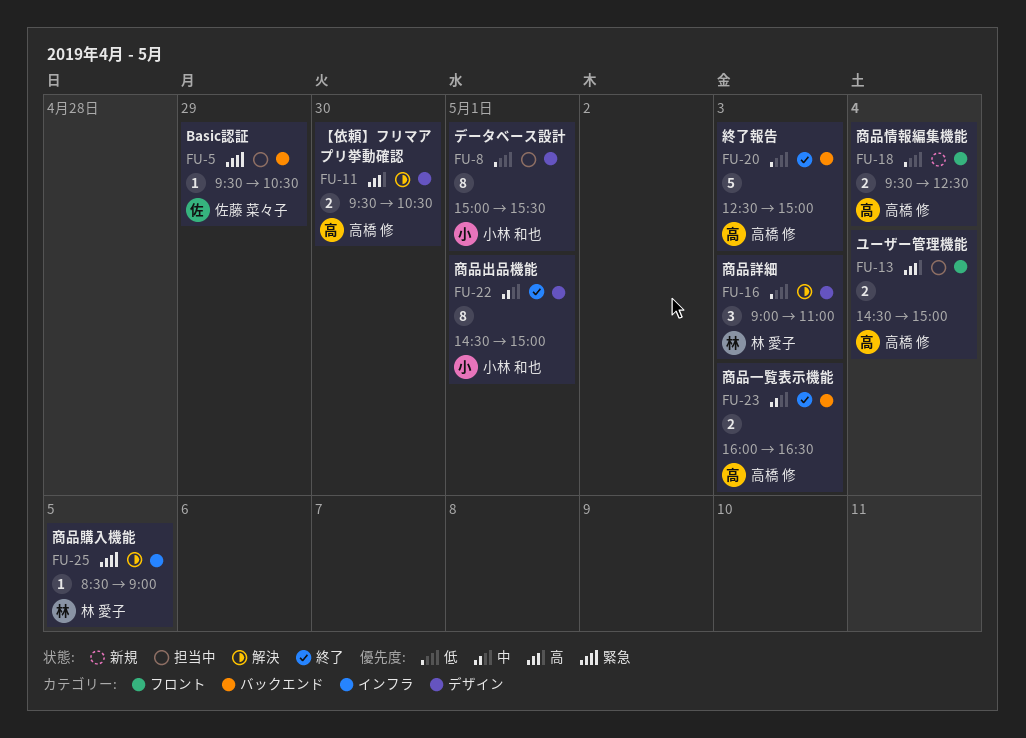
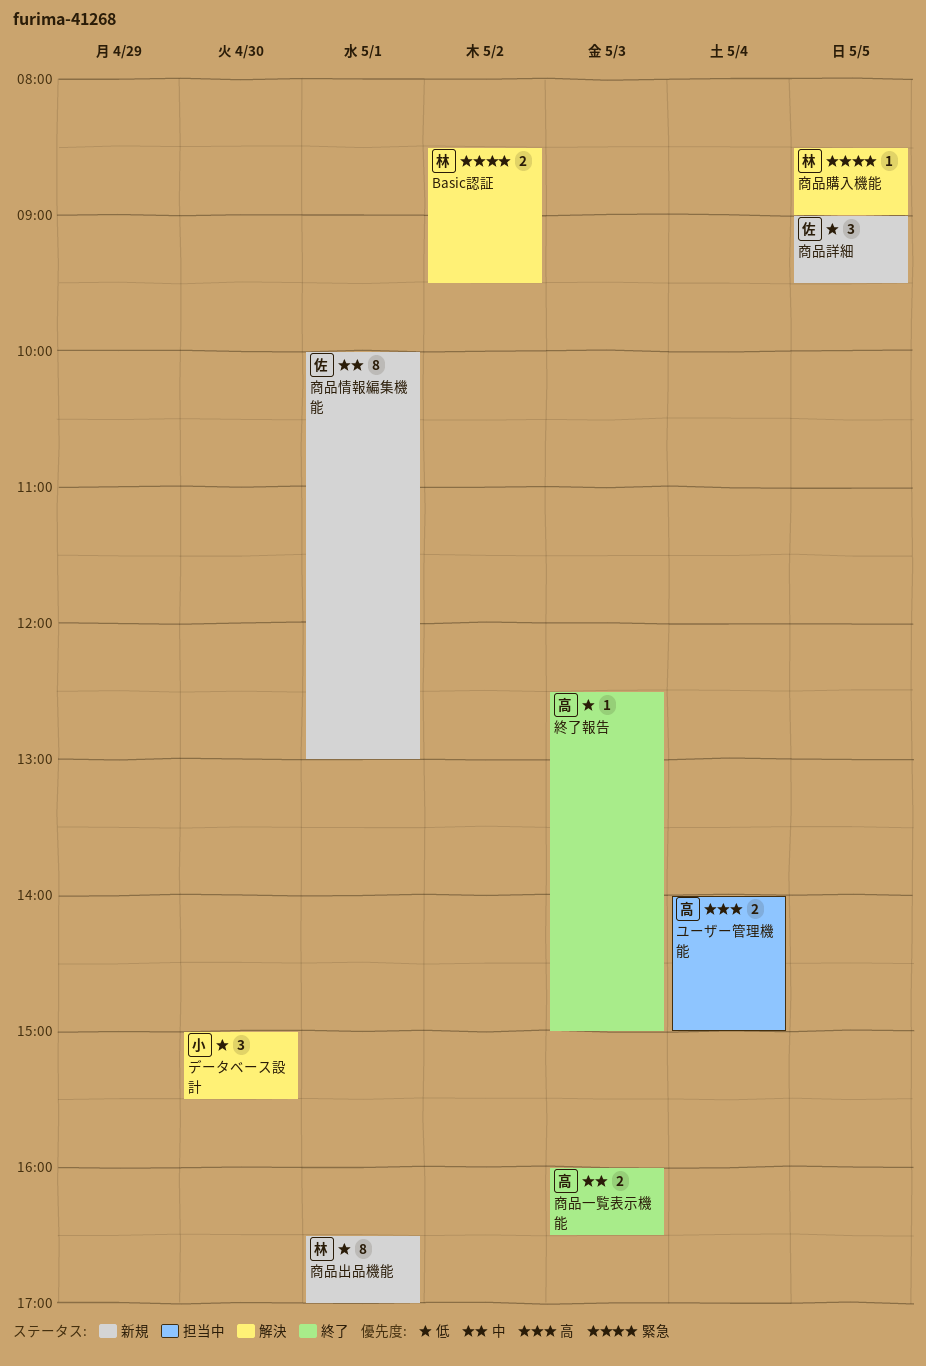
Basic認証, status: 担当中 -> 解決
Basic認証, owner: 佐藤 菜々子 -> 林 愛子
Basic認証, estimate: 1 -> 2
Basic認証, day: Apr 29 -> May 2
Basic認証, begins: 09:30 -> 08:30
Basic認証, ends: 10:30 -> 09:30
【依頼】フリマアプリ挙動確認: present -> none
データベース設計, status: 担当中 -> 解決
データベース設計, estimate: 8 -> 3
データベース設計, day: May 1 -> Apr 30
ユーザー管理機能, begins: 14:30 -> 14:00
商品出品機能, status: 終了 -> 新規
商品出品機能, owner: 小林 和也 -> 林 愛子
商品出品機能, priority: 中 -> 低
商品出品機能, begins: 14:30 -> 16:30
商品出品機能, ends: 15:00 -> 17:00
商品情報編集機能, owner: 高橋 修 -> 佐藤 菜々子
商品情報編集機能, priority: 低 -> 中
商品情報編集機能, estimate: 2 -> 8
商品情報編集機能, day: May 4 -> May 1
商品情報編集機能, begins: 09:30 -> 10:00
商品情報編集機能, ends: 12:30 -> 13:00
商品詳細, status: 解決 -> 新規
商品詳細, owner: 林 愛子 -> 佐藤 菜々子
商品詳細, day: May 3 -> May 5
商品詳細, ends: 11:00 -> 09:30
終了報告, estimate: 5 -> 1

